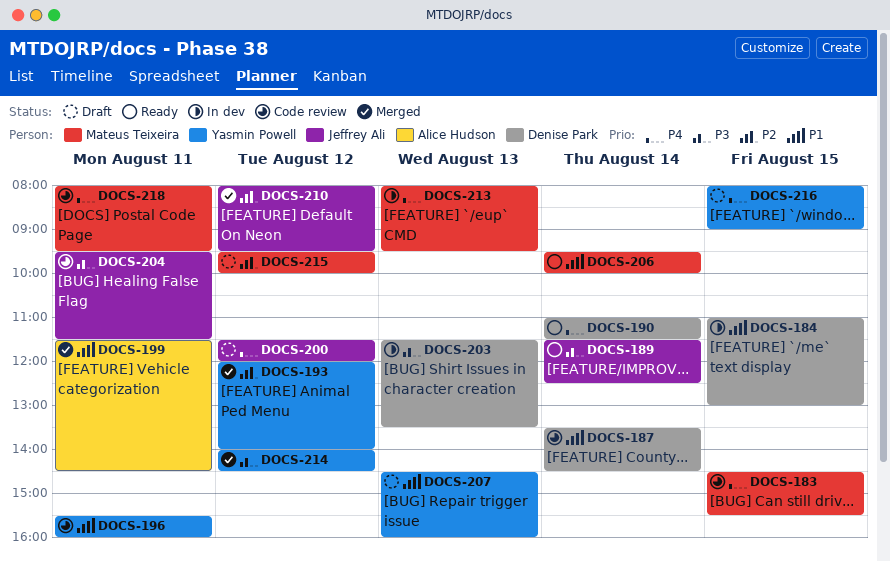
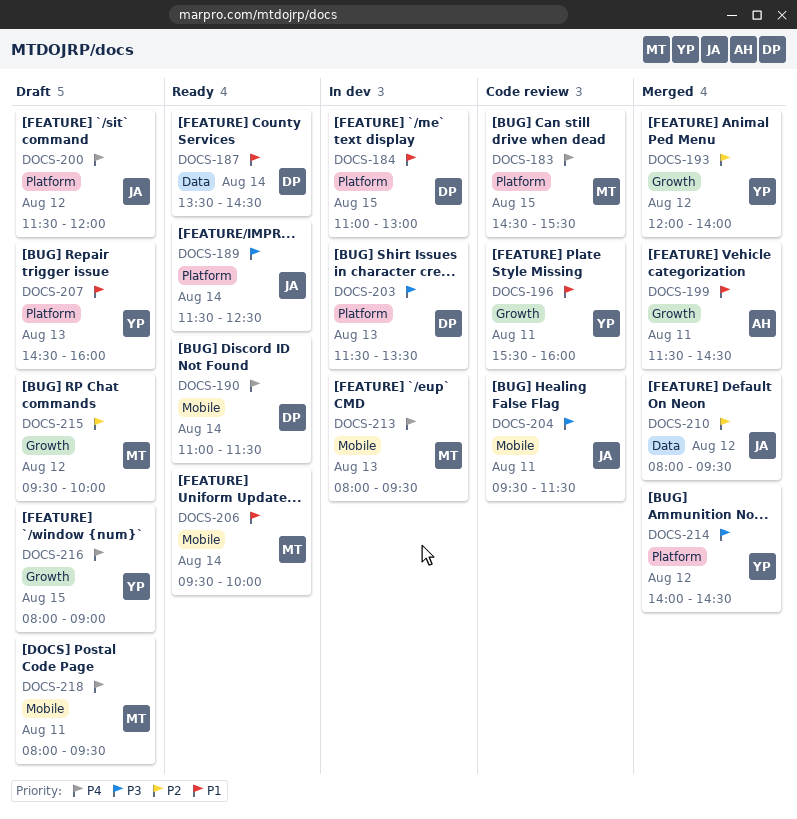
DOCS-187, status: Code review -> Ready
DOCS-218, status: Code review -> Draft

